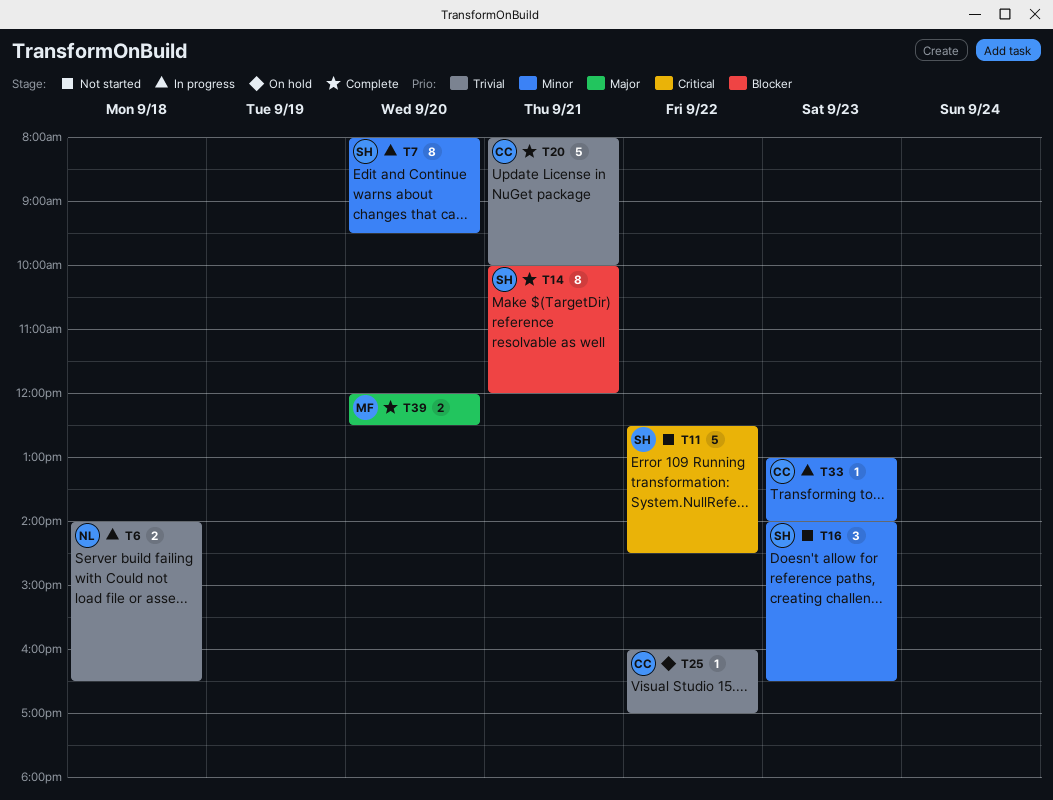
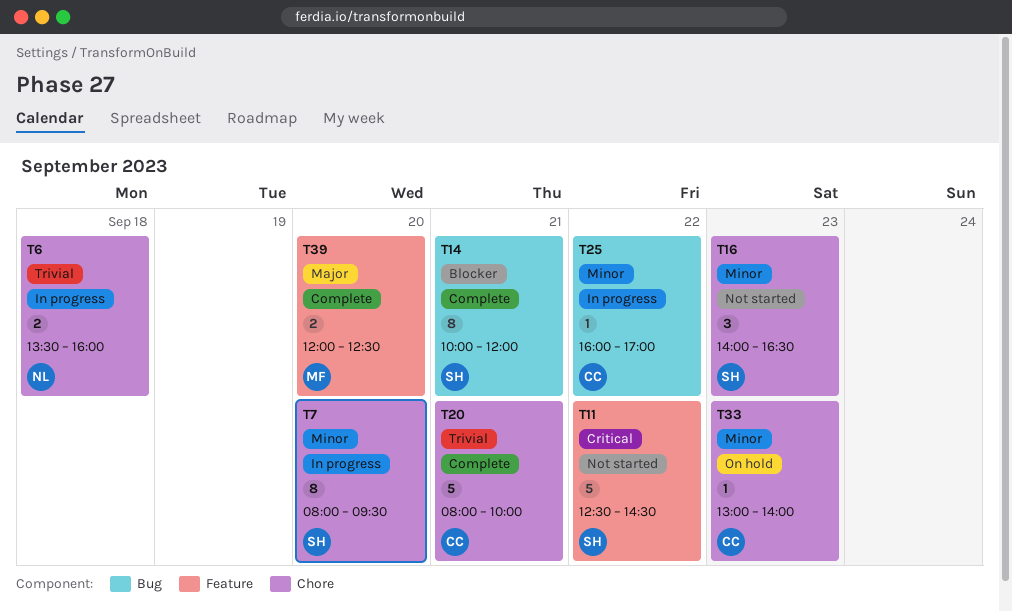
T6, begins: 14:00 -> 13:30
T6, ends: 16:30 -> 16:00
T25, status: On hold -> In progress
T25, priority: Trivial -> Minor
T33, status: In progress -> On hold

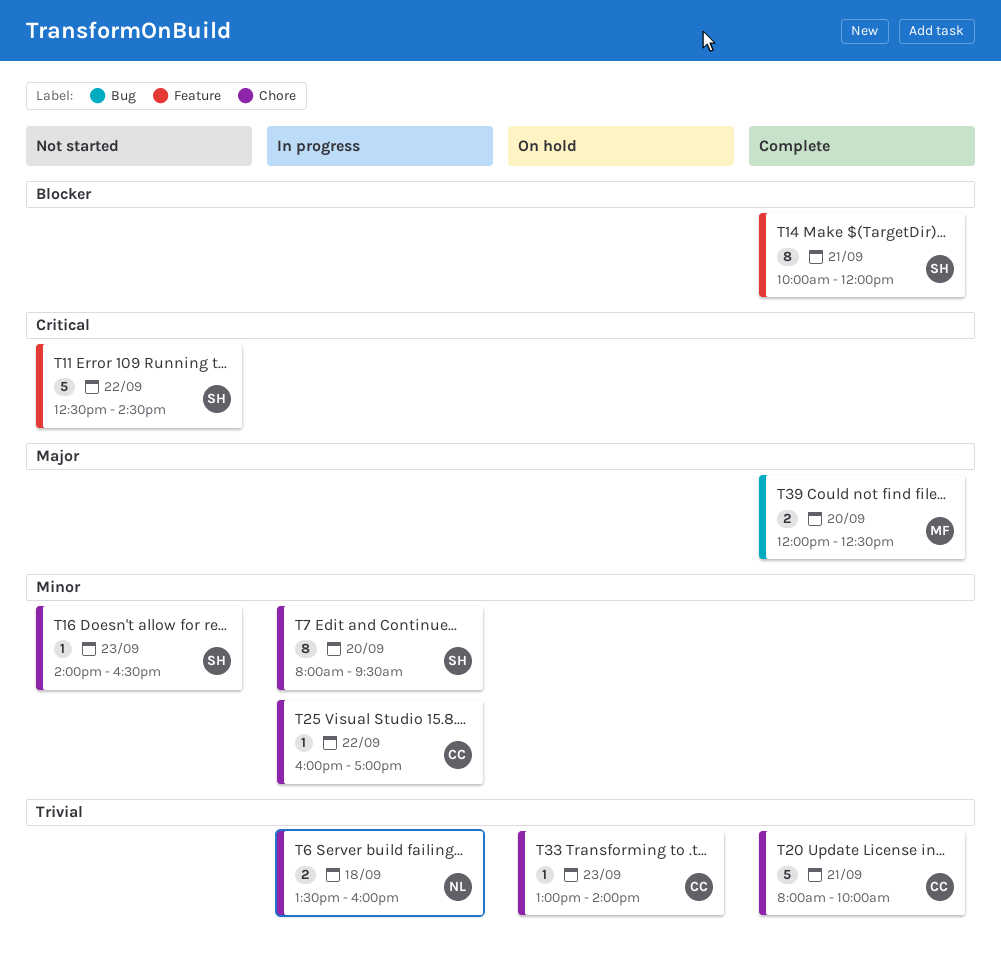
T14, label: Bug -> Feature
T16, estimate: 3 -> 1
T25, label: Bug -> Chore
T33, priority: Minor -> Trivial
T39, label: Feature -> Bug

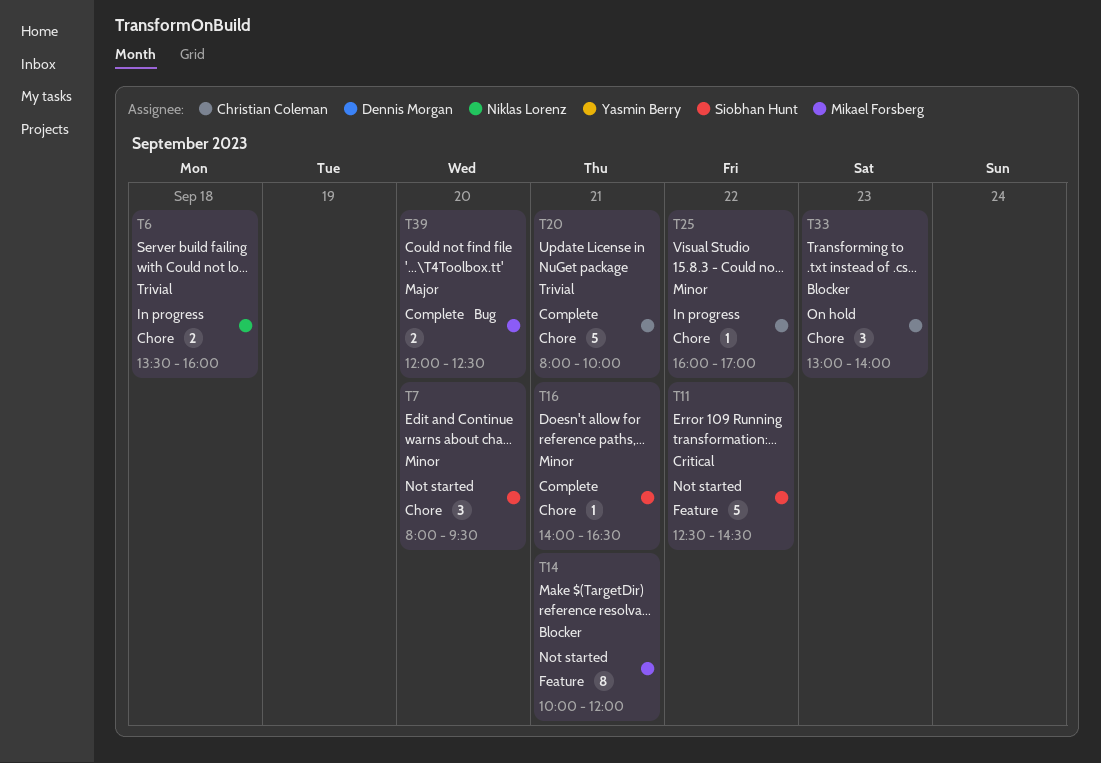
T7, status: In progress -> Not started
T7, estimate: 8 -> 3
T14, status: Complete -> Not started
T14, owner: Siobhan Hunt -> Mikael Forsberg
T16, status: Not started -> Complete
T16, day: Sep 23 -> Sep 21
T33, priority: Trivial -> Blocker
T33, estimate: 1 -> 3

